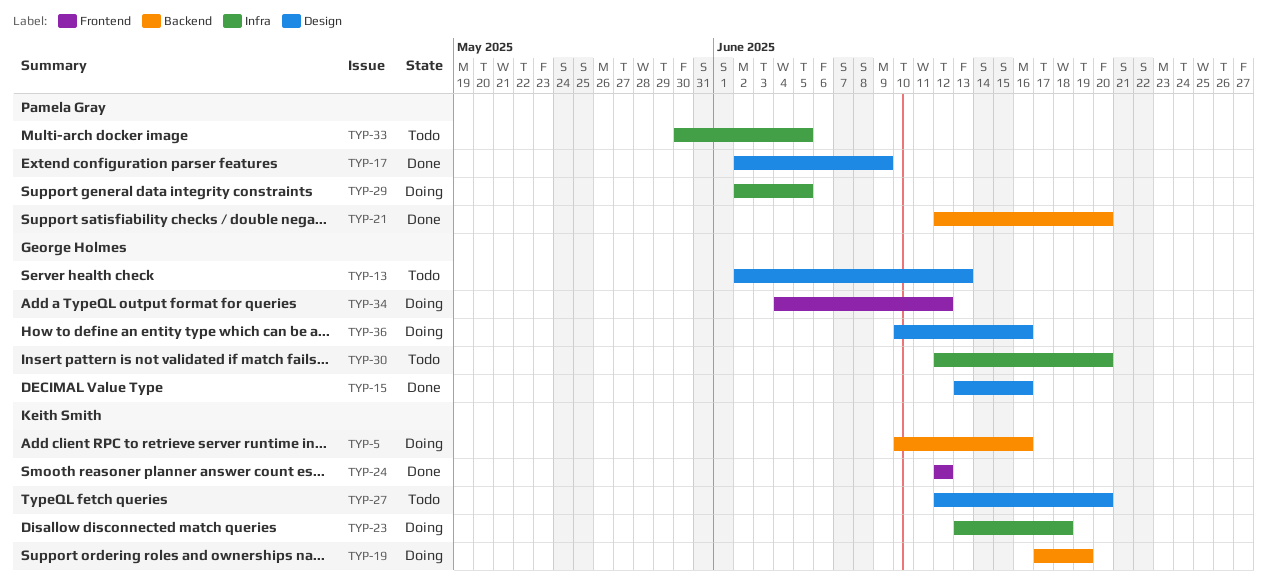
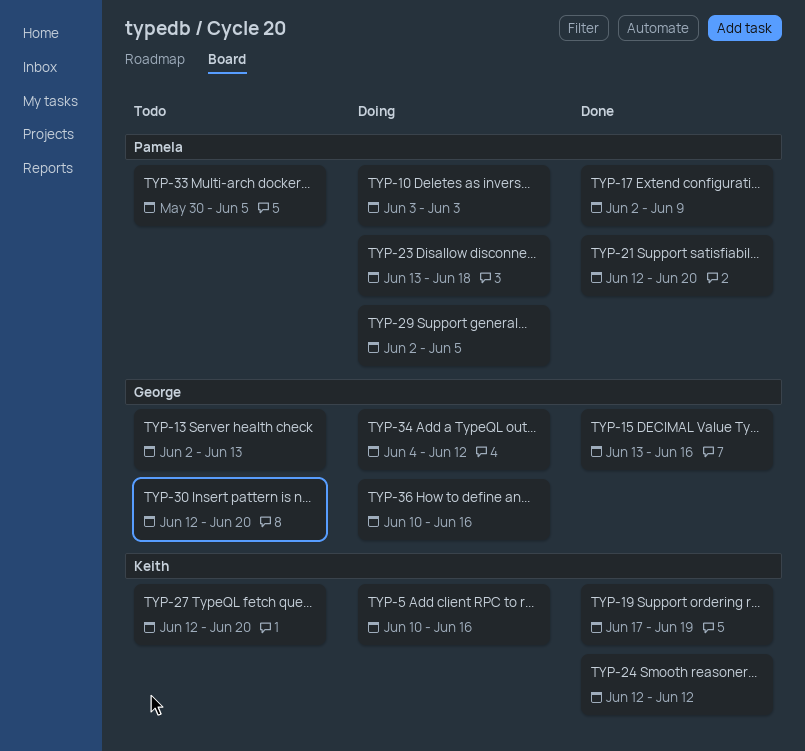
TYP-10: none -> present
TYP-19, status: Doing -> Done
TYP-23, owner: Keith Smith -> Pamela Gray

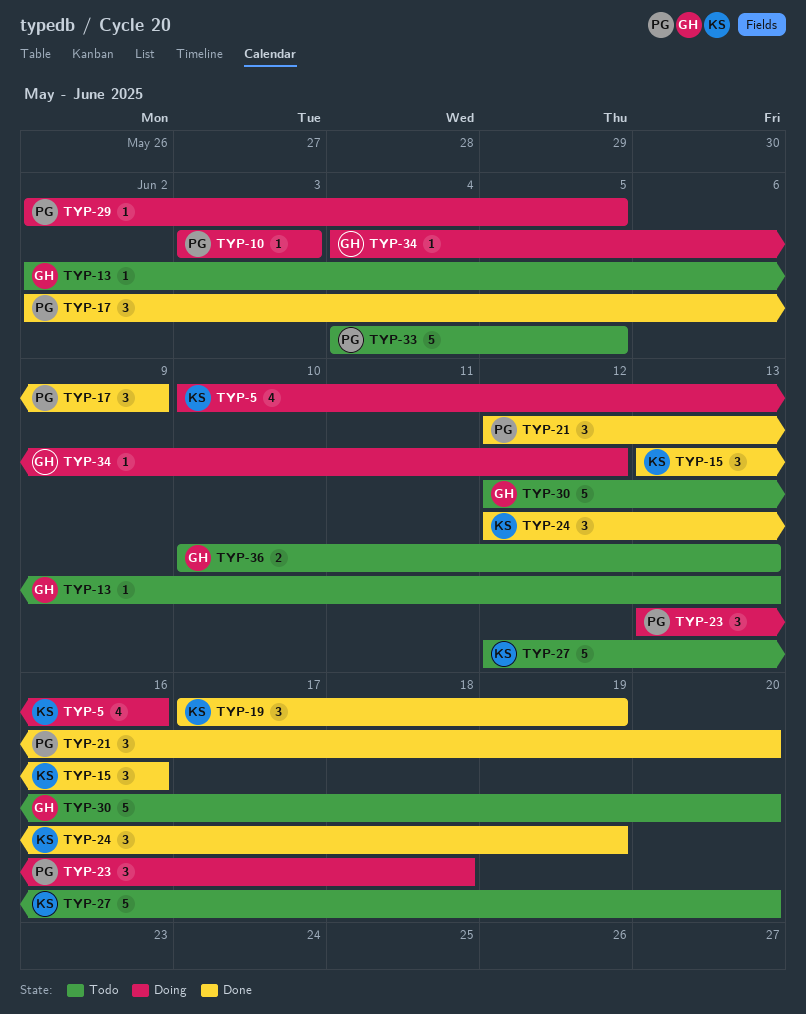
TYP-15, owner: George -> Keith
TYP-24, due: Jun 12 -> Jun 19
TYP-33, start: May 30 -> Jun 4
TYP-36, status: Doing -> Todo
TYP-36, due: Jun 16 -> Jun 13

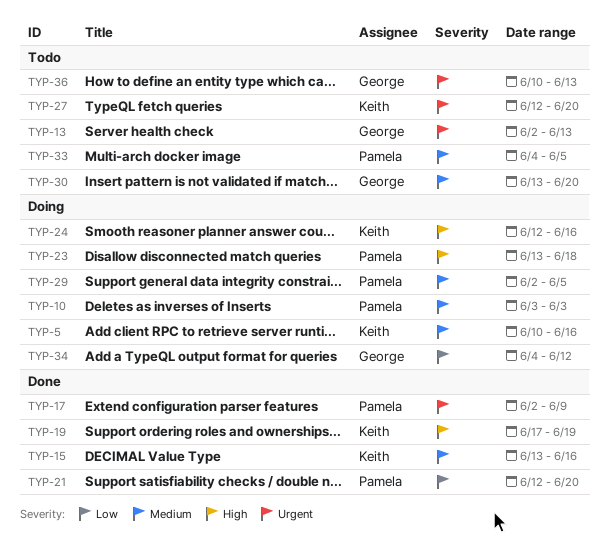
TYP-24, status: Done -> Doing
TYP-24, due: Jun 19 -> Jun 16
TYP-30, start: Jun 12 -> Jun 13

